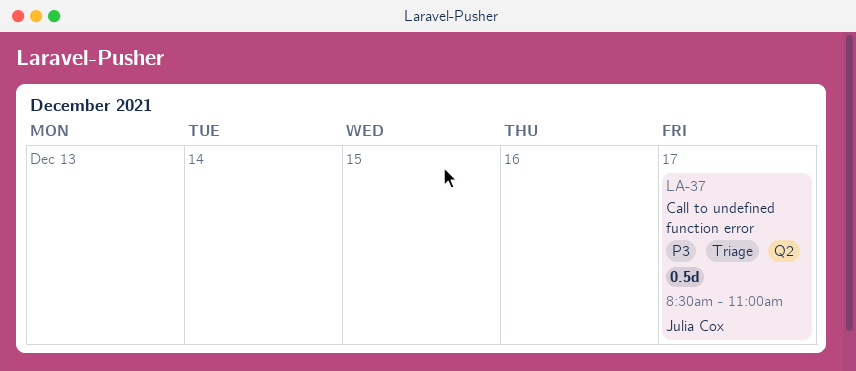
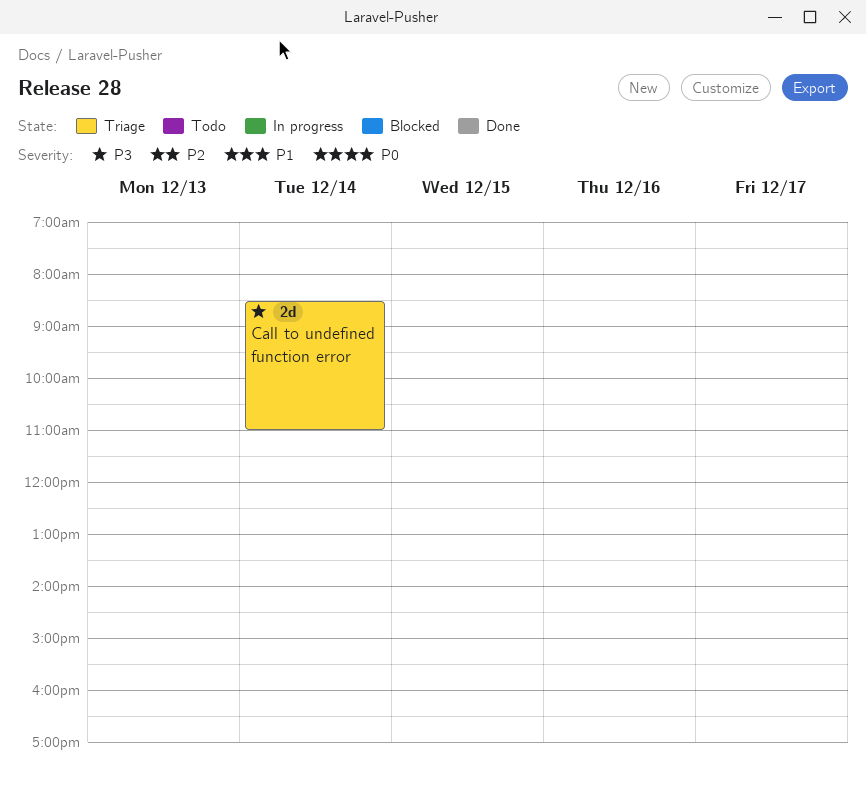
Call to undefined function error, estimate: 0.5d -> 2d
Call to undefined function error, day: Dec 17 -> Dec 14

